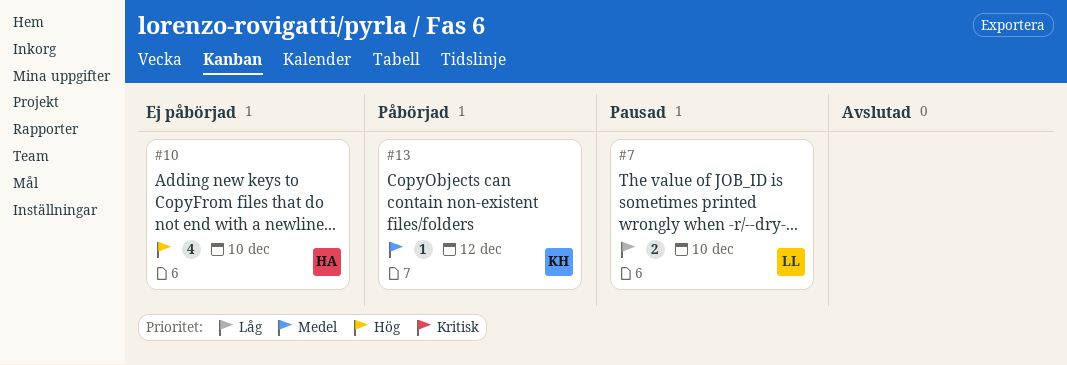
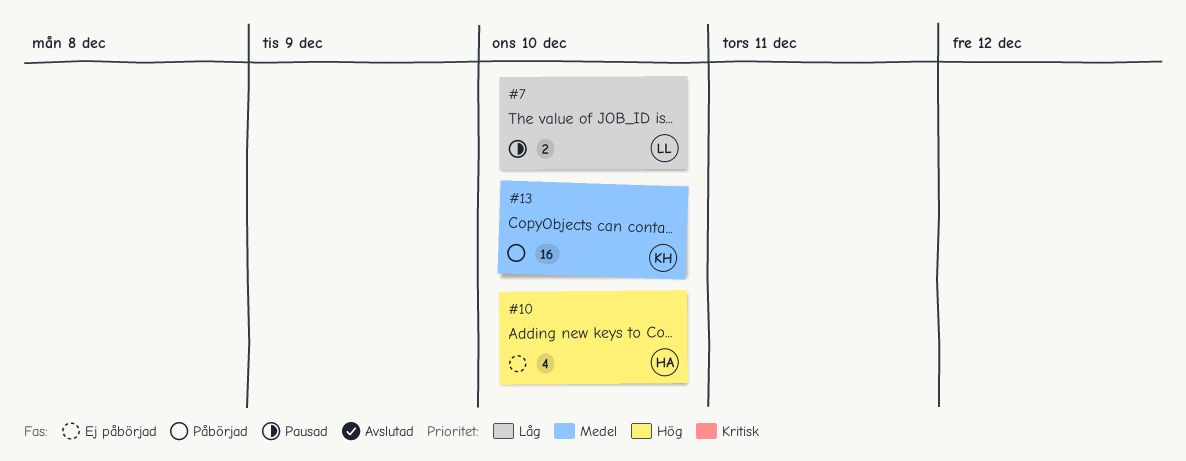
#13, estimate: 1 -> 16
#13, due: Dec 12 -> Dec 10

